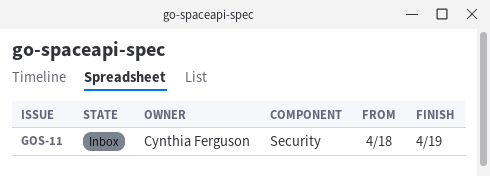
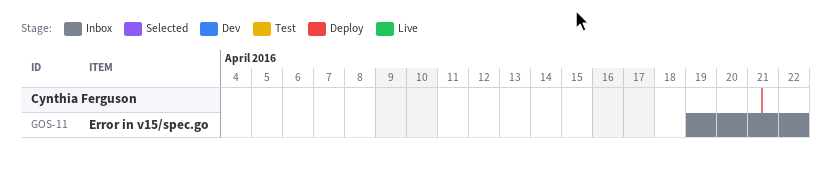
GOS-11, start: Apr 18 -> Apr 19
GOS-11, due: Apr 19 -> Apr 22

